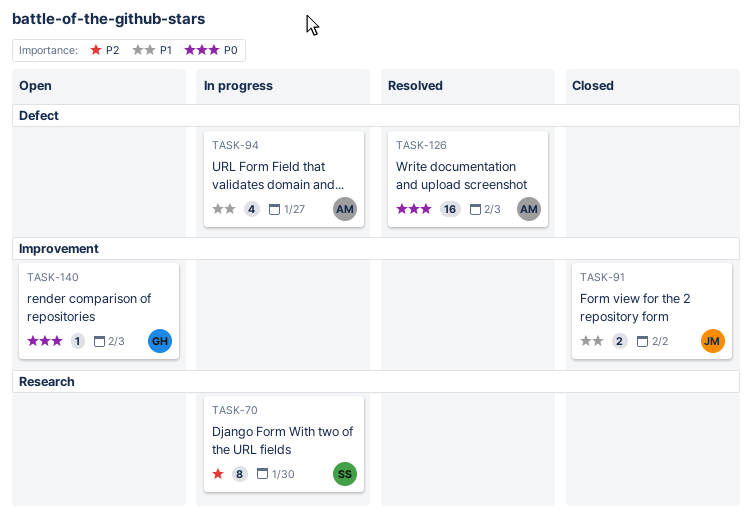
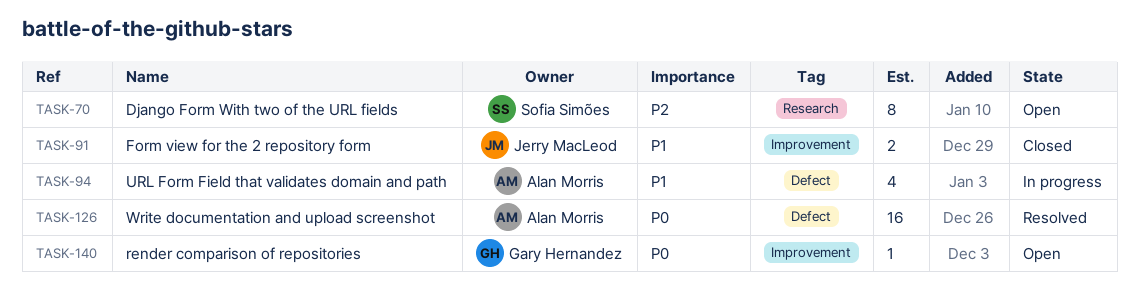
TASK-70, status: In progress -> Open

